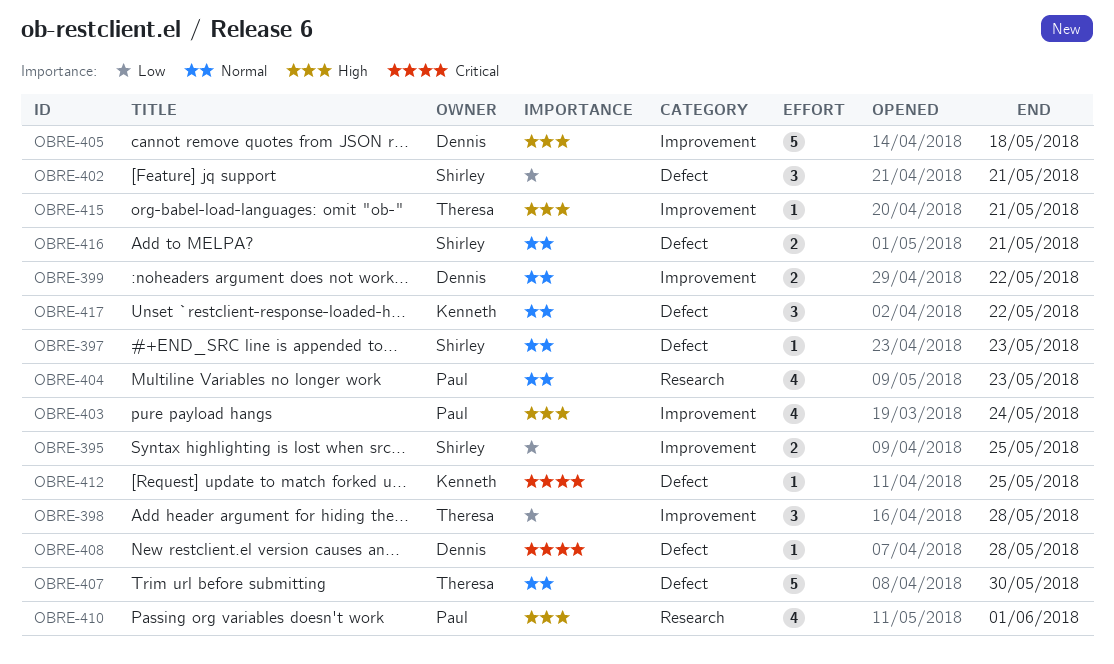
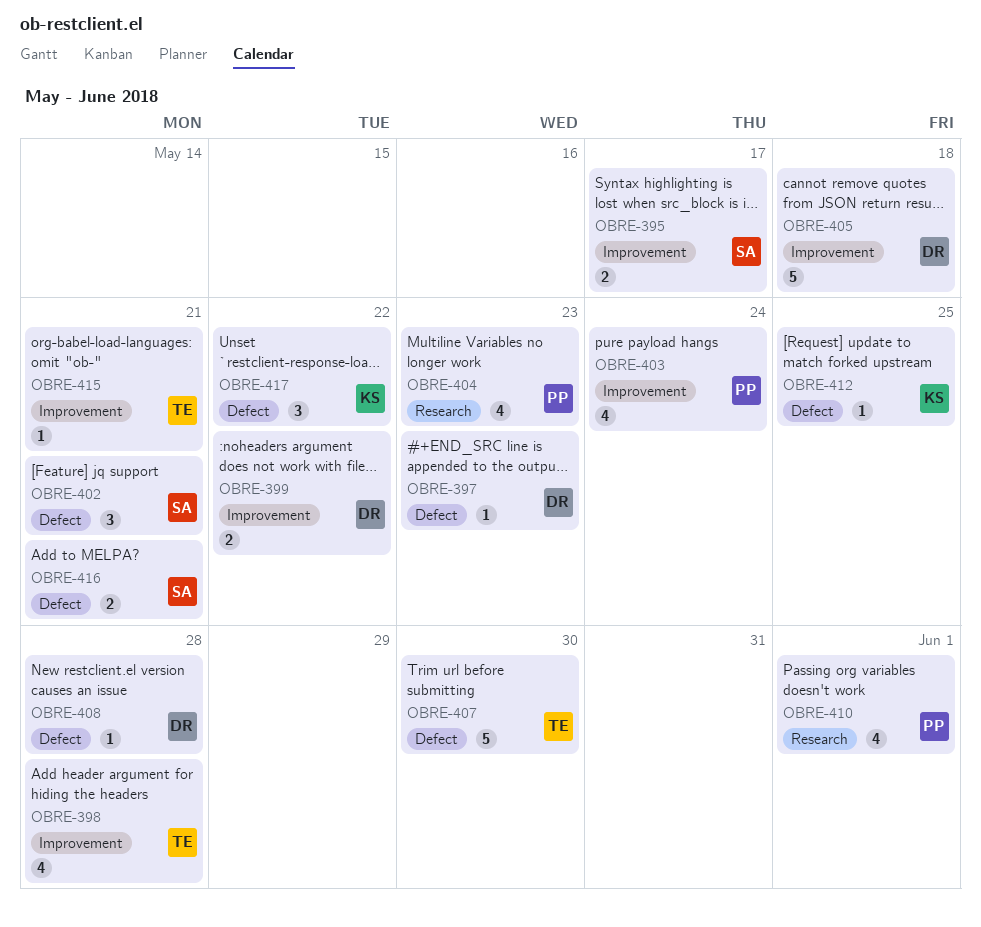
OBRE-395, due: May 25 -> May 17
OBRE-397, owner: Shirley -> Dennis
OBRE-398, estimate: 3 -> 4

